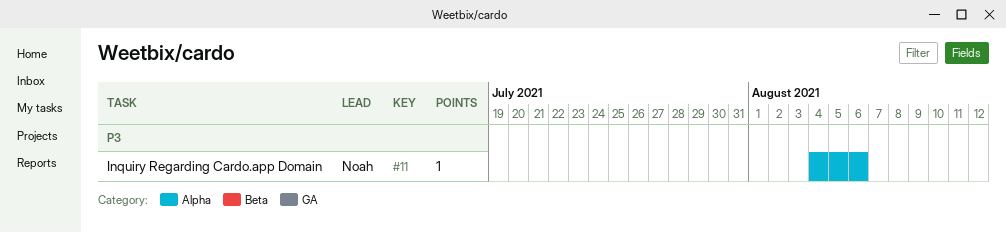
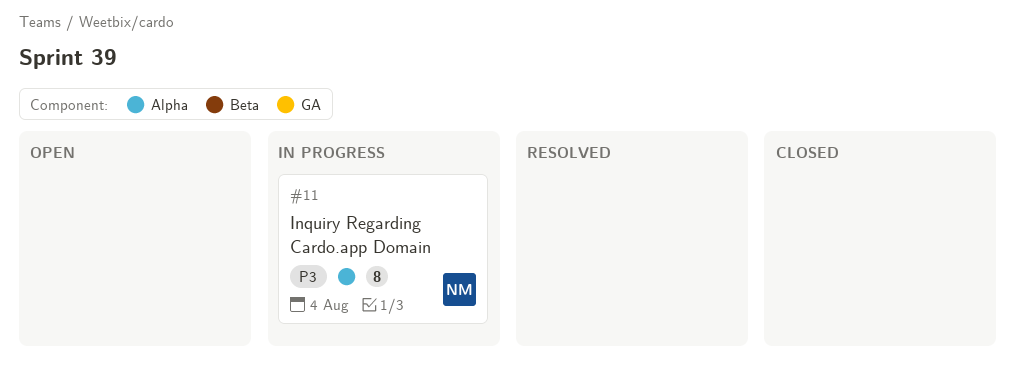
#11, estimate: 1 -> 8
#11, due: Aug 6 -> Aug 4

